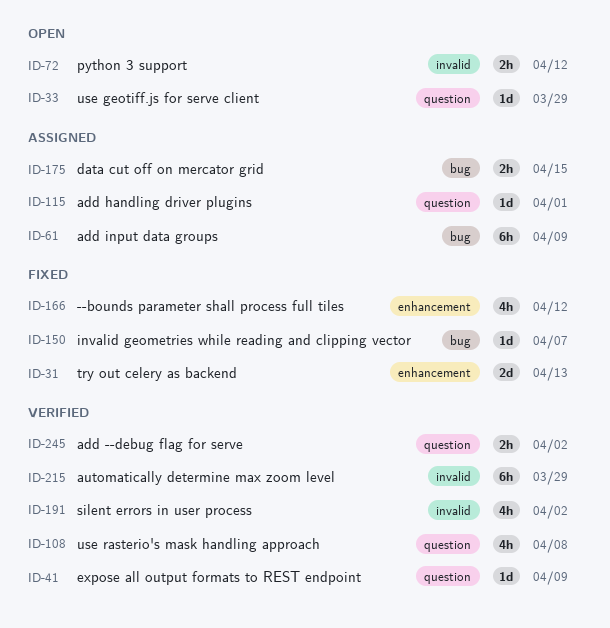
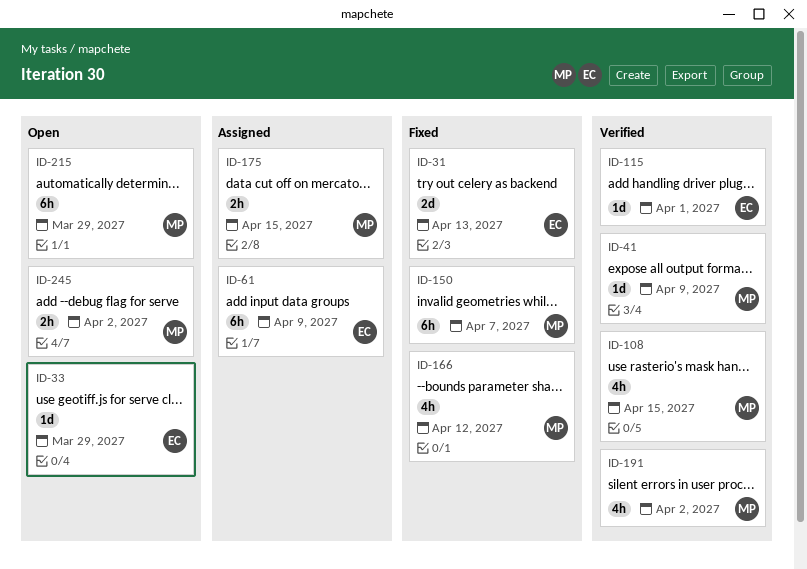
ID-72: present -> none
ID-108, due: Apr 8 -> Apr 15
ID-115, status: Assigned -> Verified
ID-150, estimate: 1d -> 6h
ID-215, status: Verified -> Open
ID-245, status: Verified -> Open

